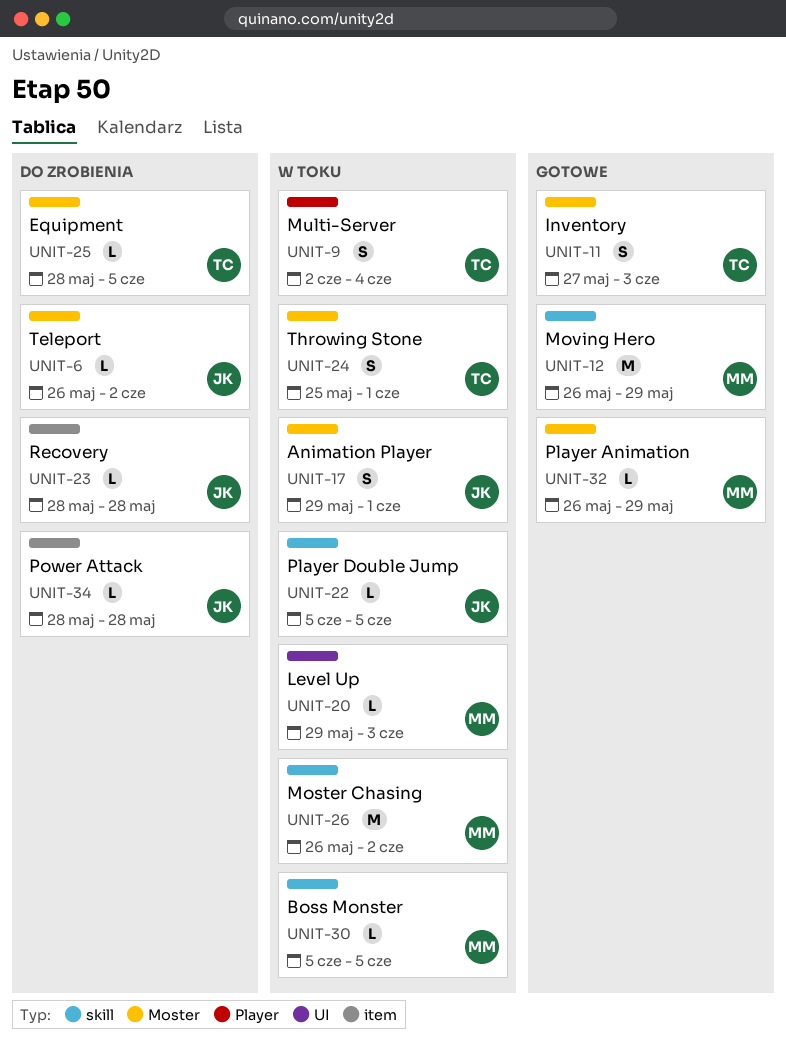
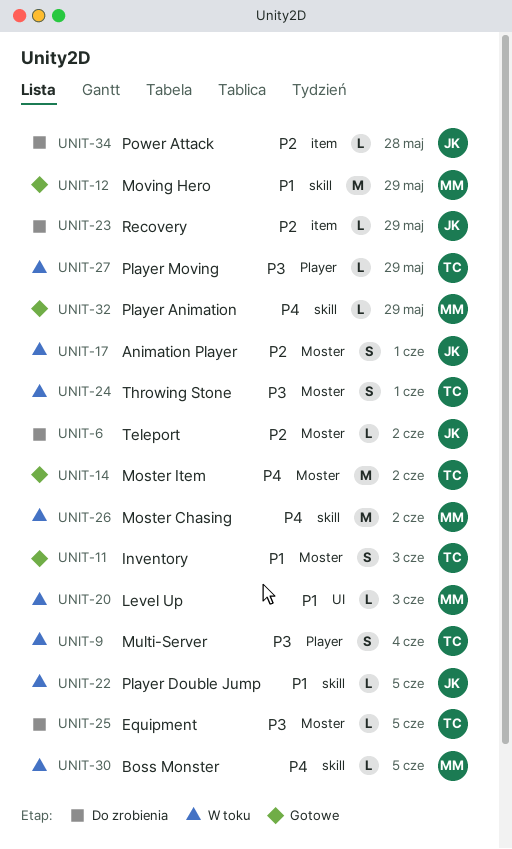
UNIT-14: none -> present
UNIT-23, due: May 28 -> May 29
UNIT-27: none -> present
UNIT-32, label: Moster -> skill

